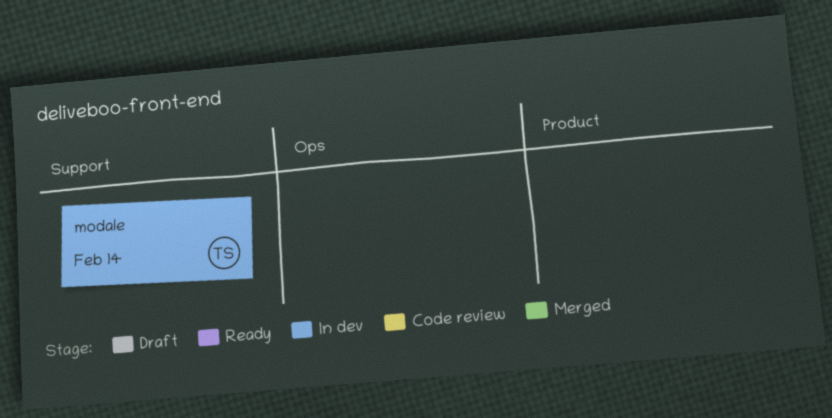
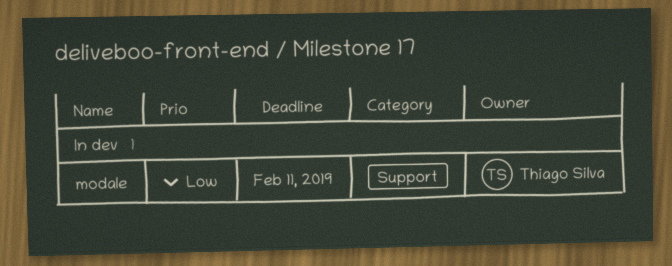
modale, due: Feb 14 -> Feb 11

